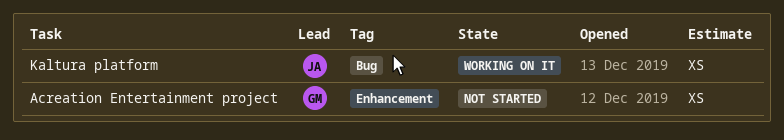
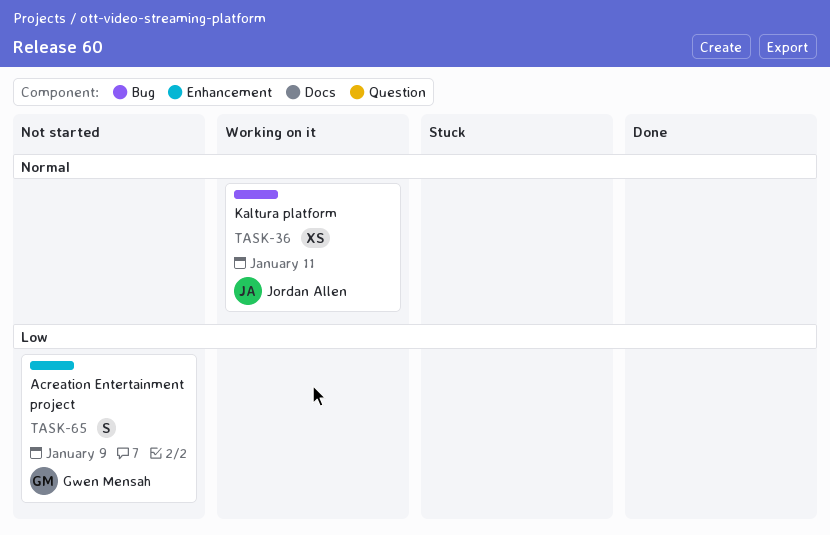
Acreation Entertainment project, estimate: XS -> S

